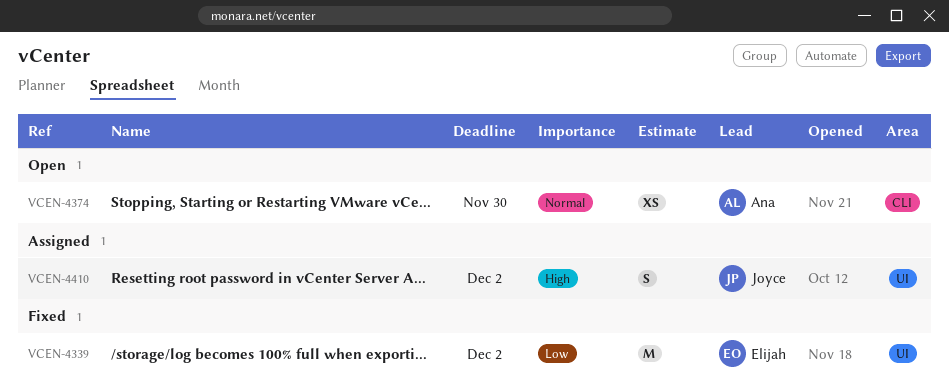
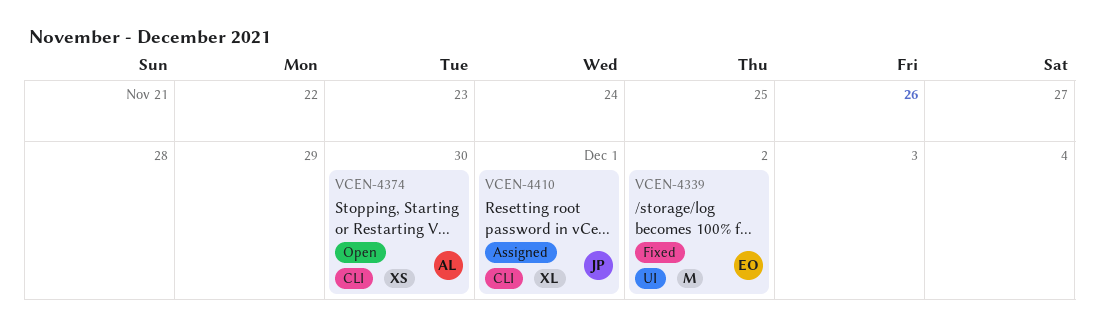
VCEN-4410, label: UI -> CLI
VCEN-4410, estimate: S -> XL
VCEN-4410, due: Dec 2 -> Dec 1

